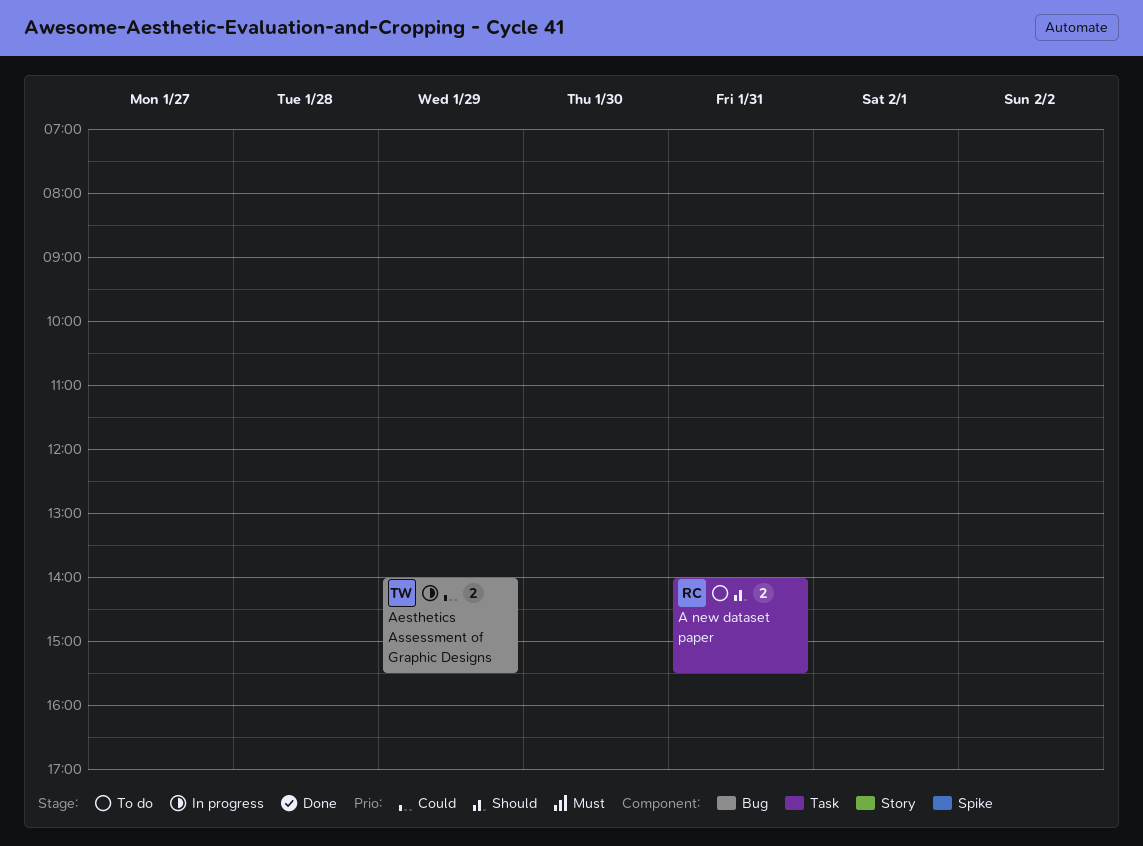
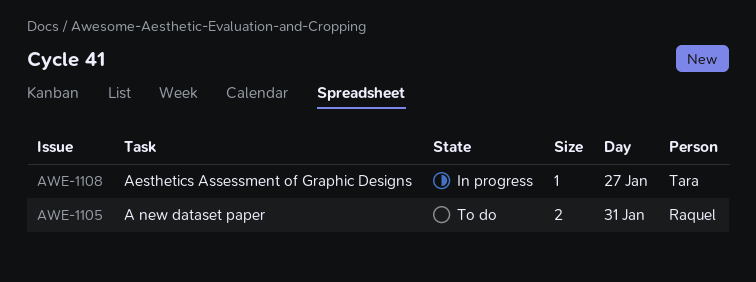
Aesthetics Assessment of Graphic Designs, estimate: 2 -> 1
Aesthetics Assessment of Graphic Designs, day: Jan 29 -> Jan 27

